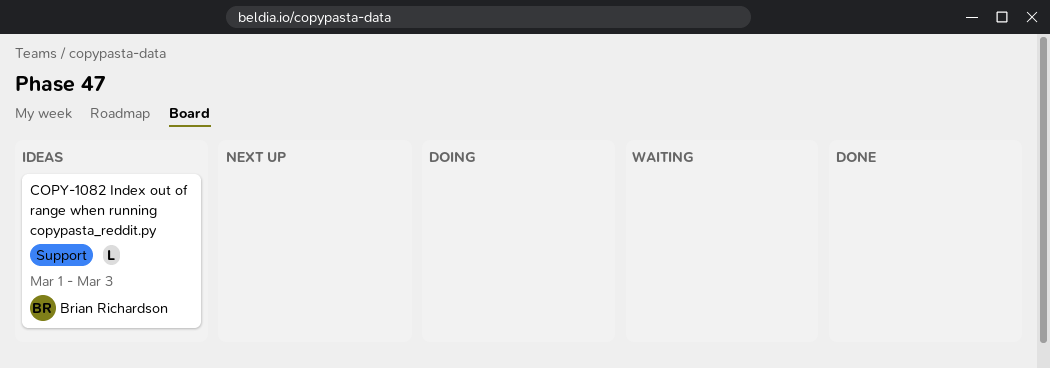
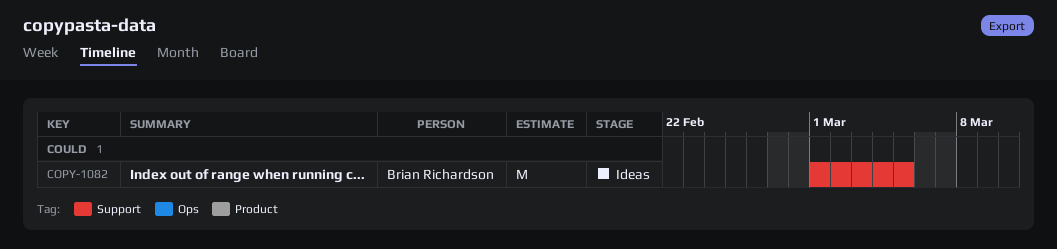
COPY-1082, estimate: L -> M
COPY-1082, due: Mar 3 -> Mar 5

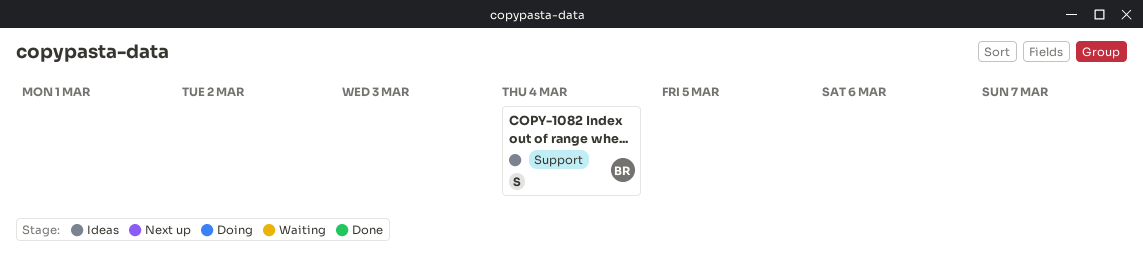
COPY-1082, estimate: M -> S
COPY-1082, due: Mar 5 -> Mar 4

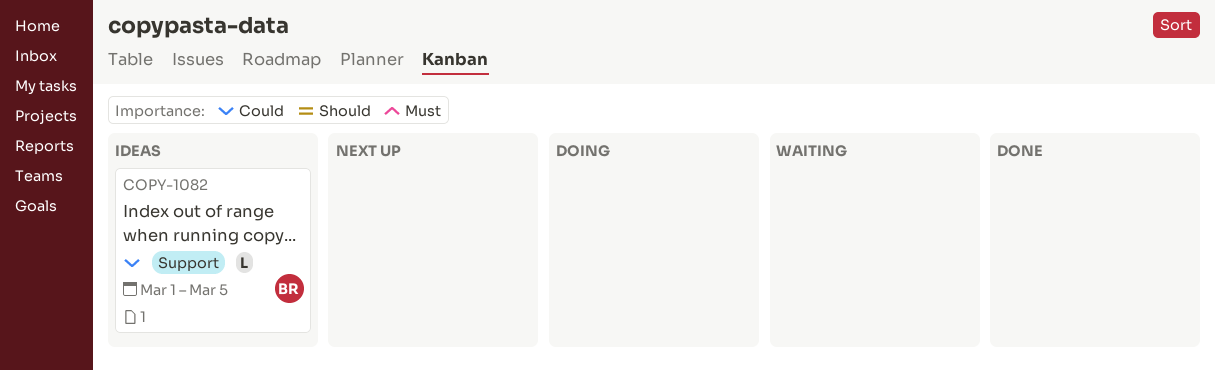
COPY-1082, estimate: S -> L
COPY-1082, due: Mar 4 -> Mar 5

